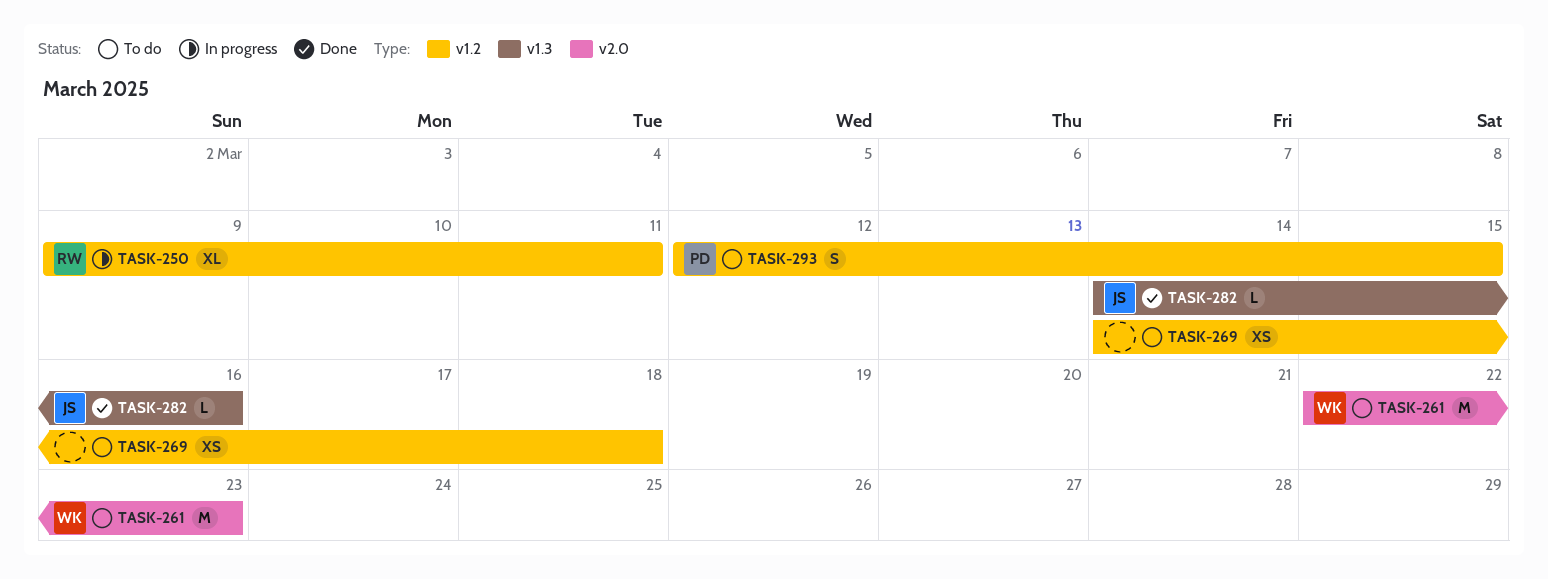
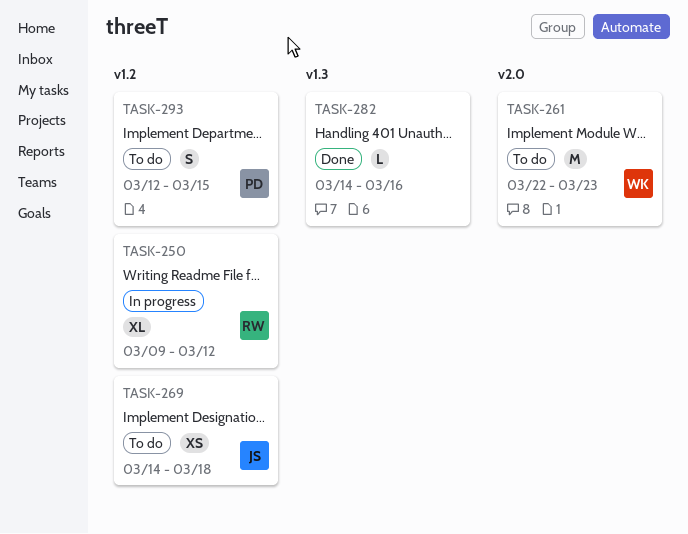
TASK-250, due: Mar 11 -> Mar 12
TASK-269, owner: none -> JS
TASK-282, owner: JS -> none

